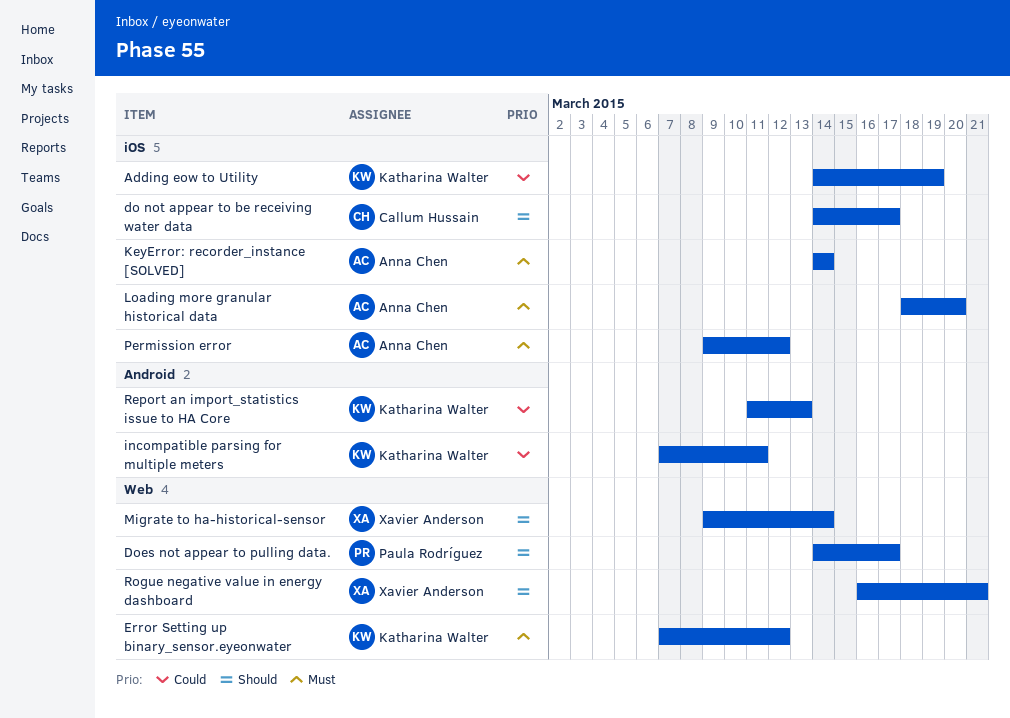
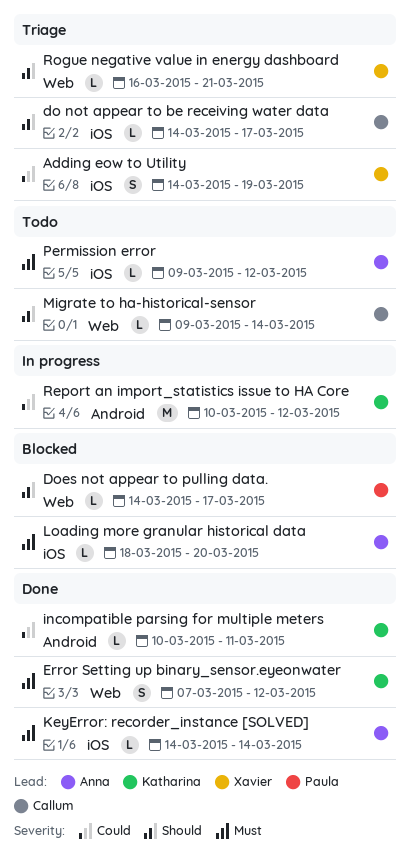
Adding eow to Utility, owner: Katharina Walter -> Xavier Anderson
incompatible parsing for multiple meters, start: Mar 7 -> Mar 10
Migrate to ha-historical-sensor, owner: Xavier Anderson -> Callum Hussain
Report an import_statistics issue to HA Core, start: Mar 11 -> Mar 10
Report an import_statistics issue to HA Core, due: Mar 13 -> Mar 12

